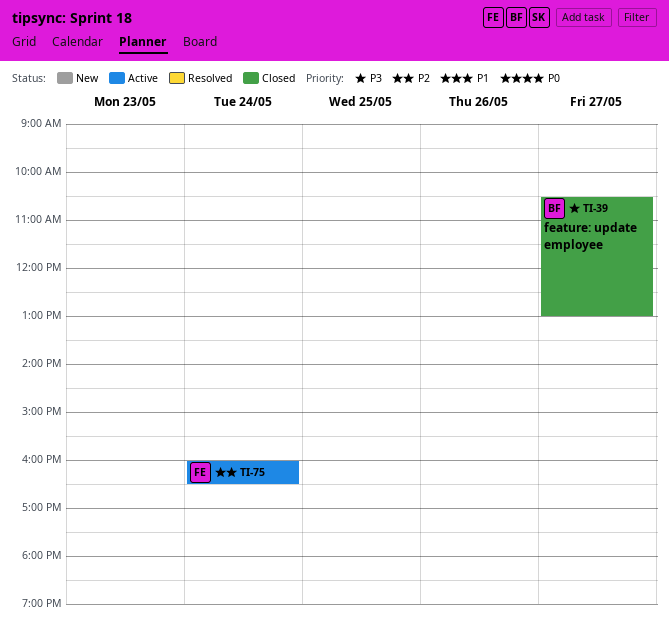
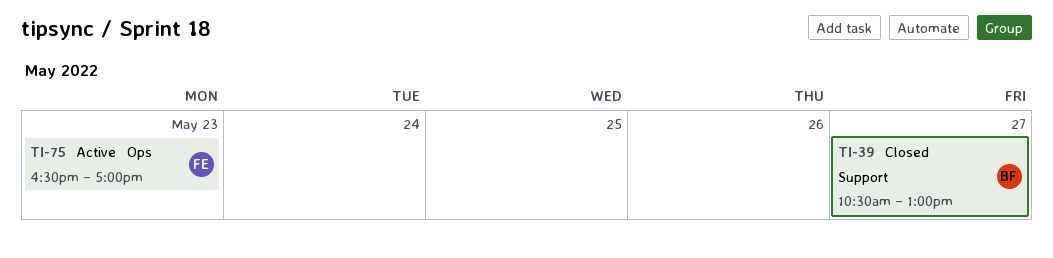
TI-75, day: May 24 -> May 23
TI-75, begins: 16:00 -> 16:30
TI-75, ends: 16:30 -> 17:00

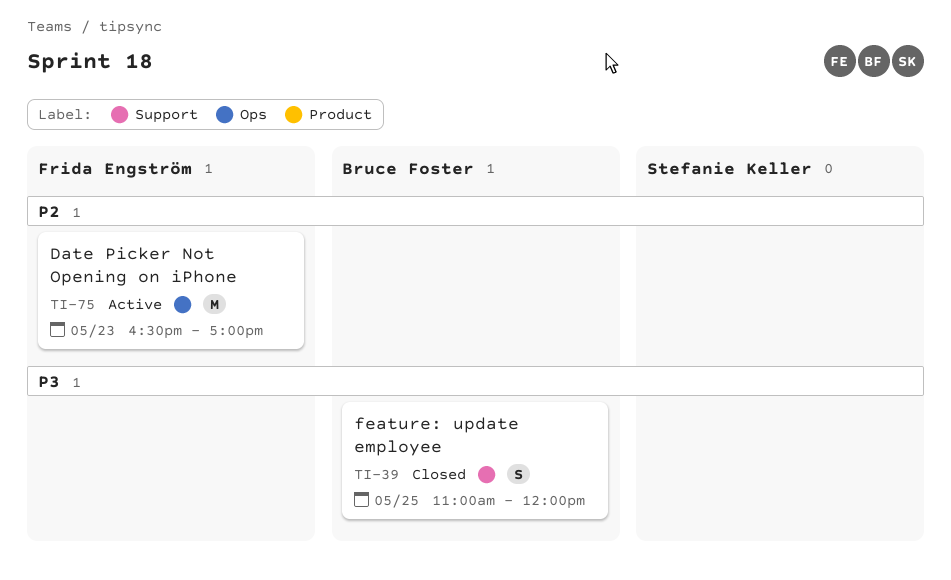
TI-39, day: May 27 -> May 25
TI-39, begins: 10:30 -> 11:00
TI-39, ends: 13:00 -> 12:00

